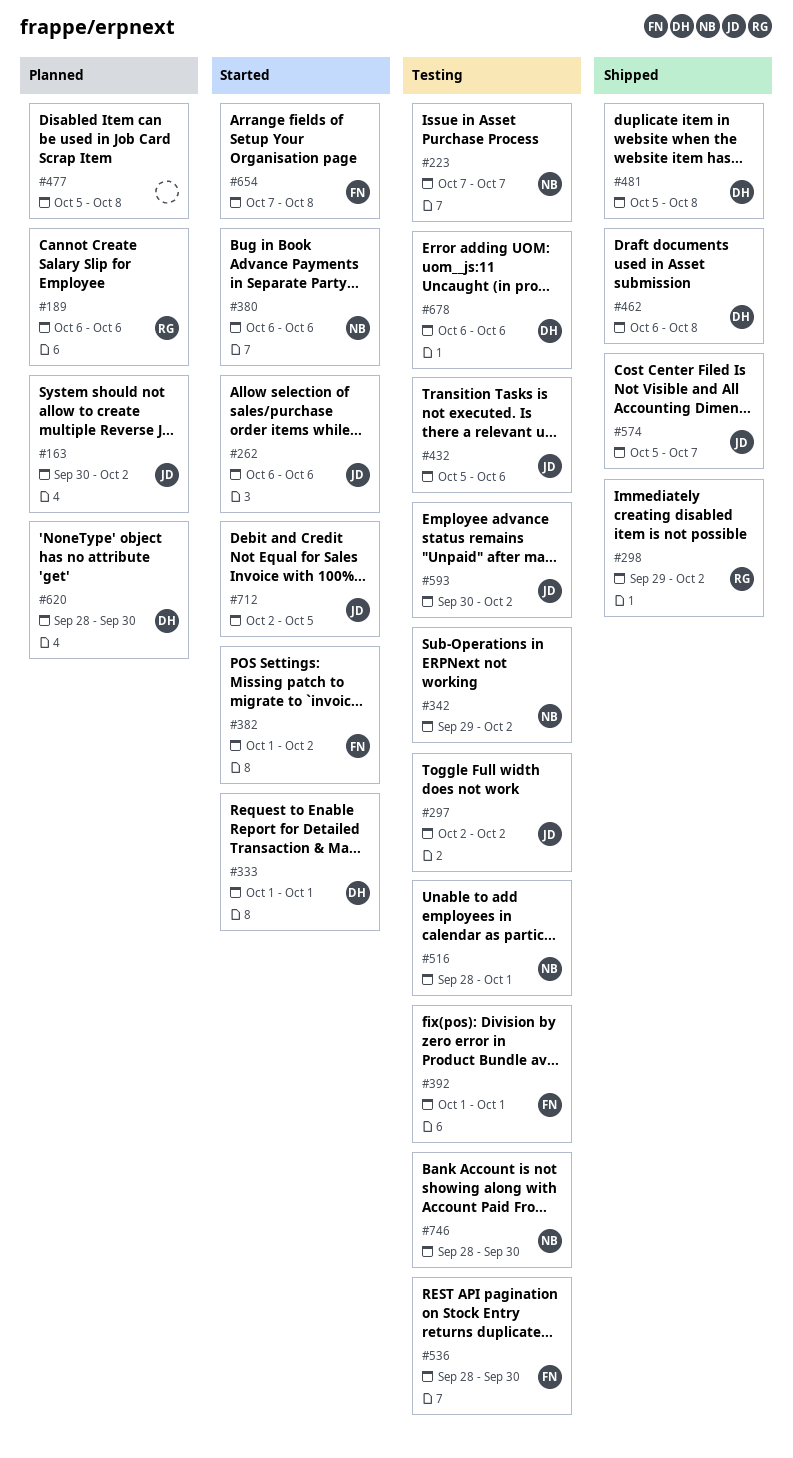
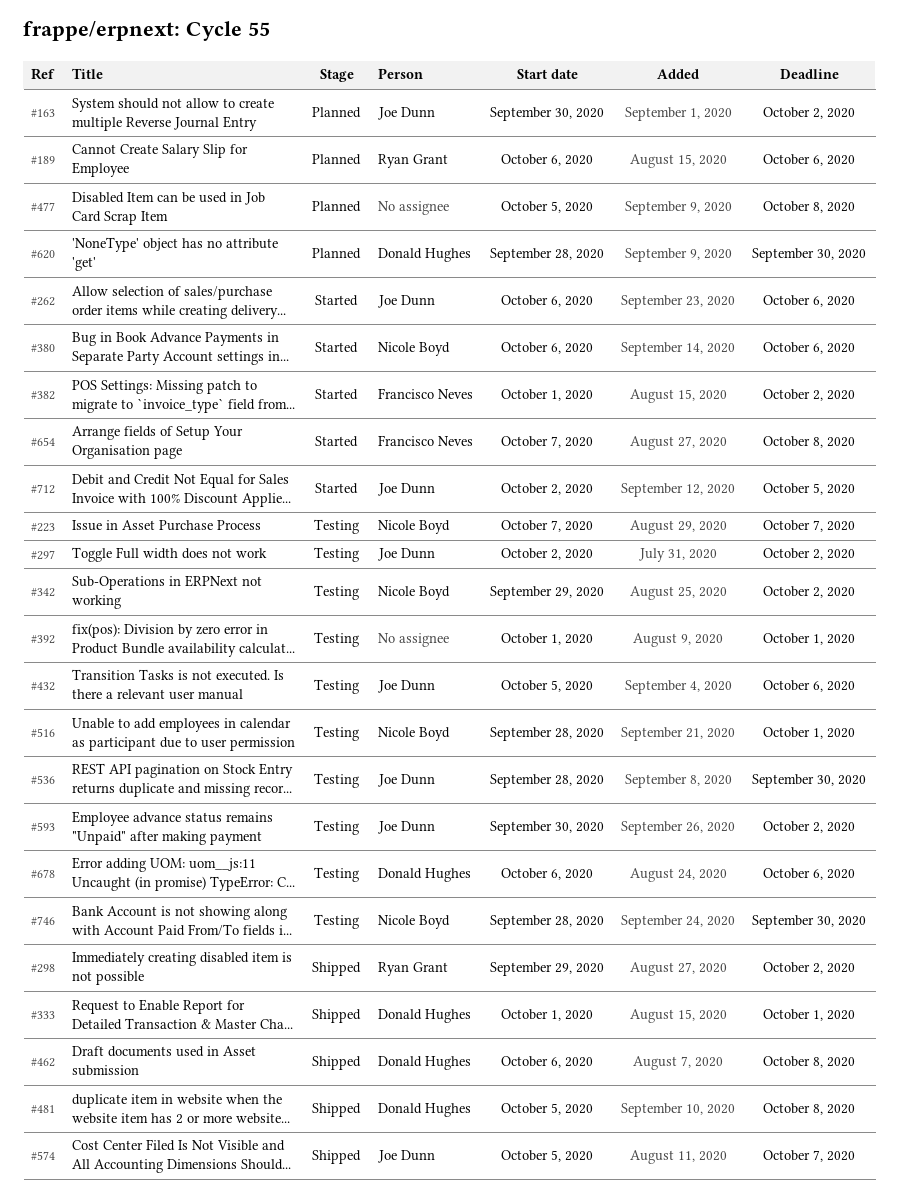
#333, status: Started -> Shipped
#392, owner: Francisco Neves -> none
#536, owner: Francisco Neves -> Joe Dunn

